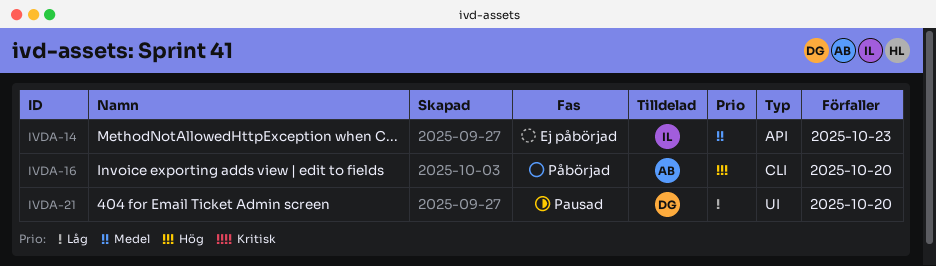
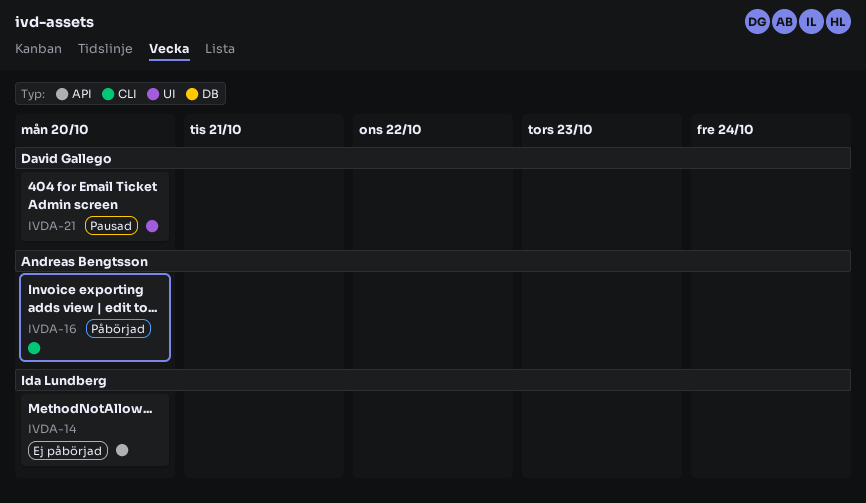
IVDA-14, due: Oct 23 -> Oct 20

